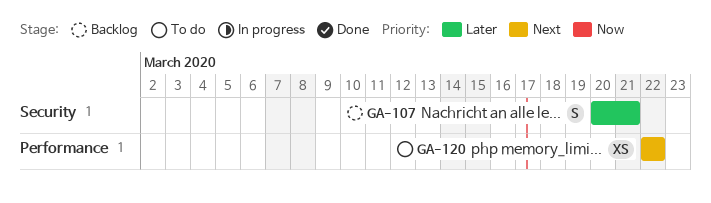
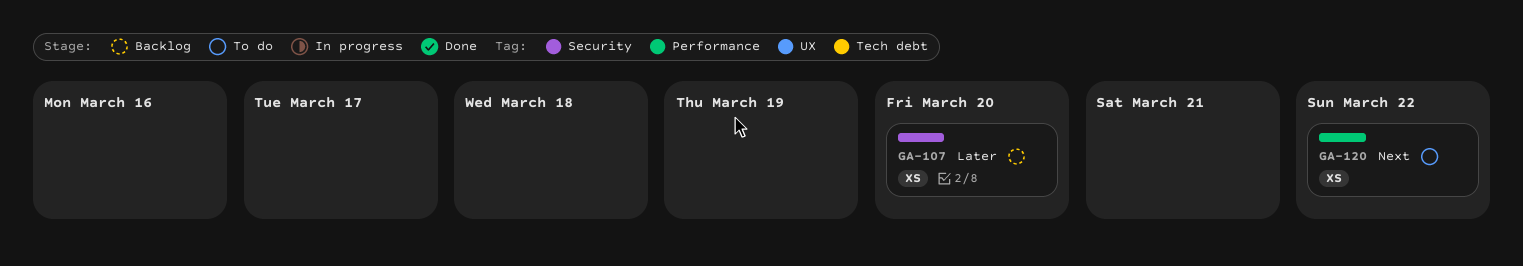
GA-107, estimate: S -> XS
GA-107, due: Mar 21 -> Mar 20

